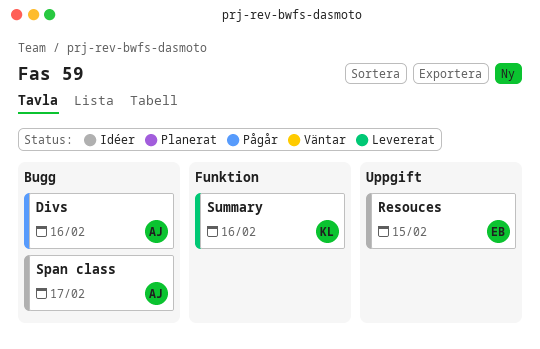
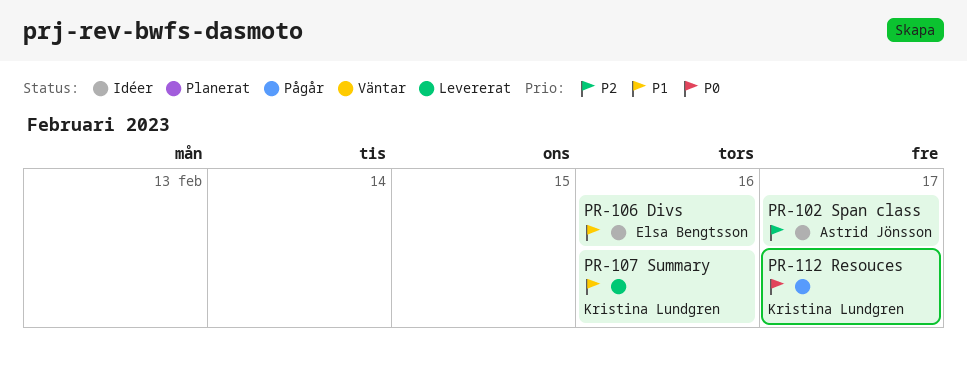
Divs, status: Pågår -> Idéer
Divs, owner: Astrid Jönsson -> Elsa Bengtsson
Resouces, status: Idéer -> Pågår
Resouces, owner: Elsa Bengtsson -> Kristina Lundgren
Resouces, due: Feb 15 -> Feb 17

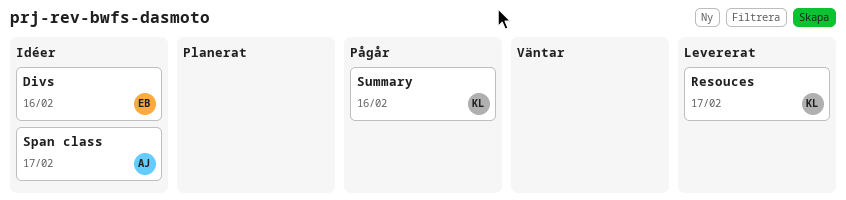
Resouces, status: Pågår -> Levererat
Summary, status: Levererat -> Pågår

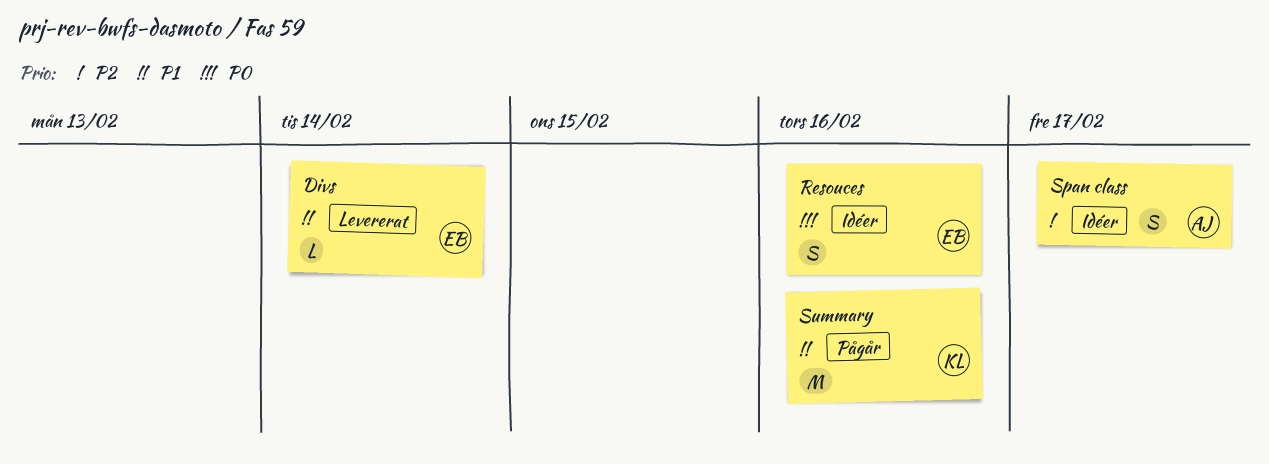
Divs, status: Idéer -> Levererat
Divs, due: Feb 16 -> Feb 14
Resouces, status: Levererat -> Idéer
Resouces, owner: KL -> EB
Resouces, due: Feb 17 -> Feb 16

